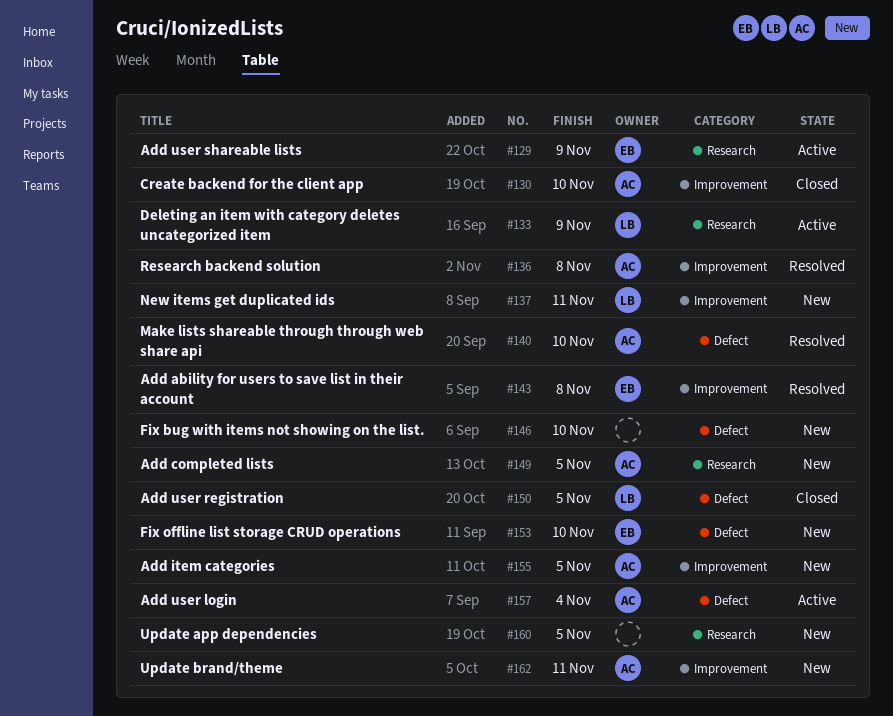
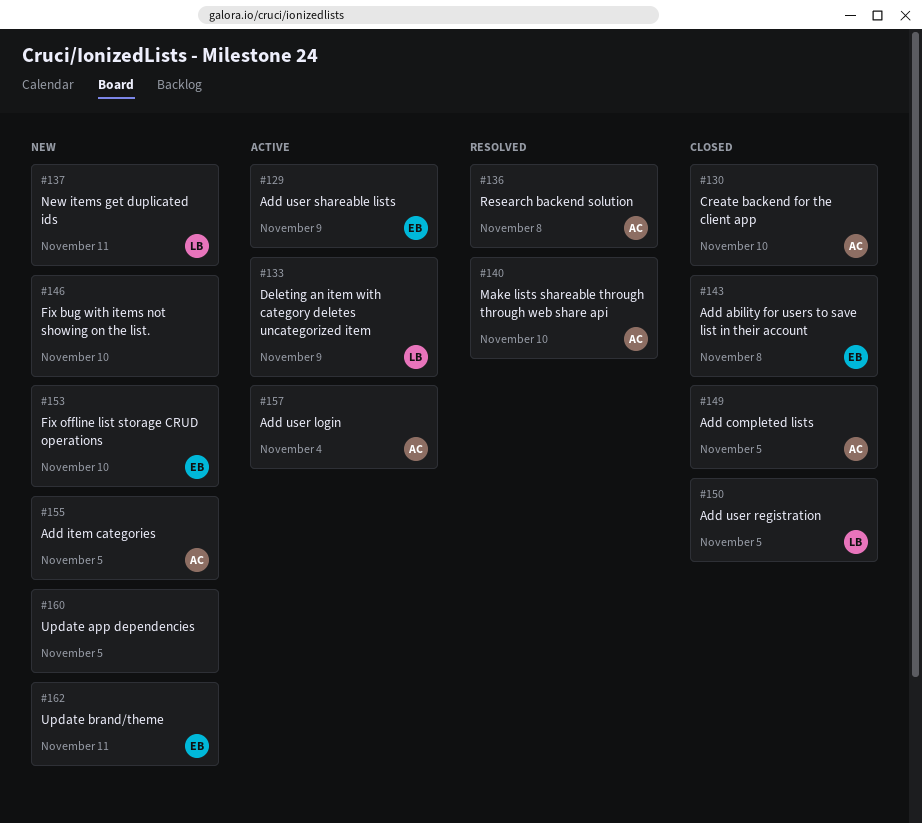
#143, status: Resolved -> Closed
#149, status: New -> Closed
#162, owner: AC -> EB

